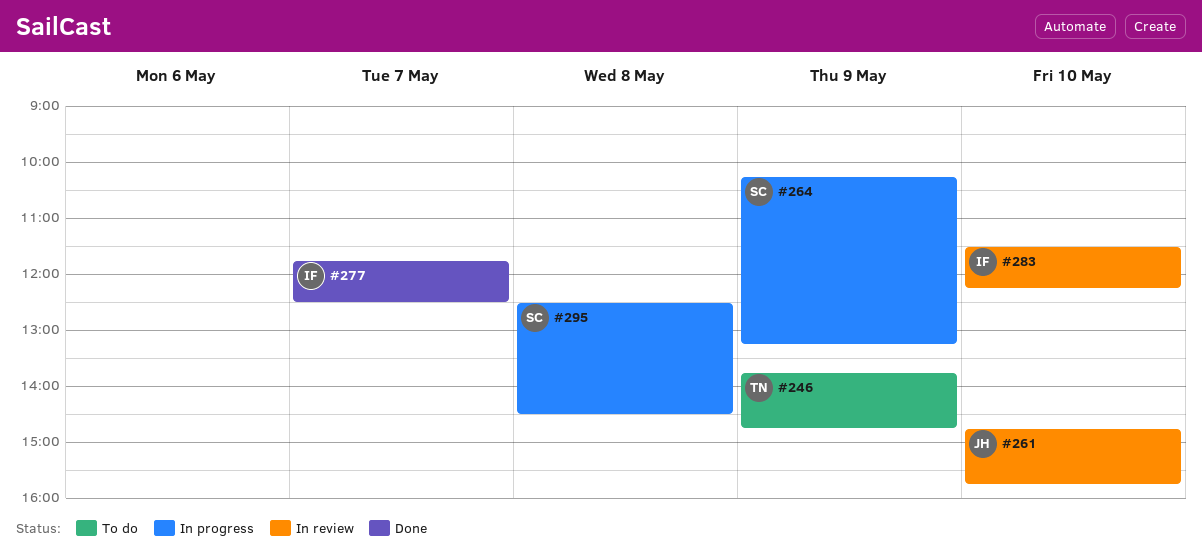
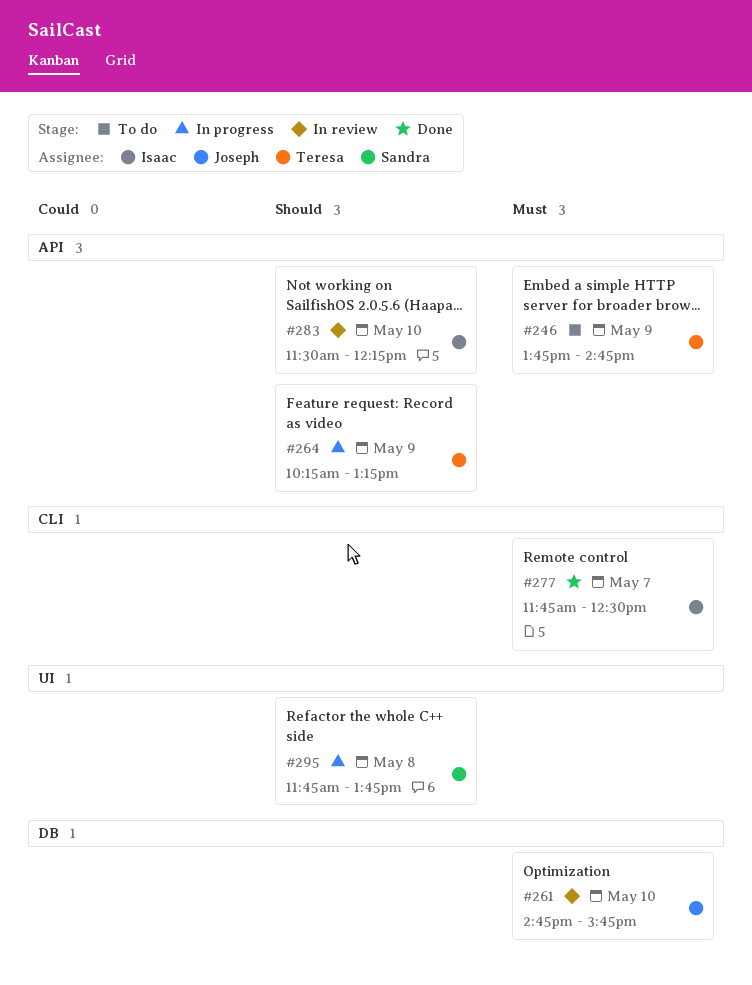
#264, owner: Sandra -> Teresa
#295, begins: 12:30 -> 11:45
#295, ends: 14:30 -> 13:45

